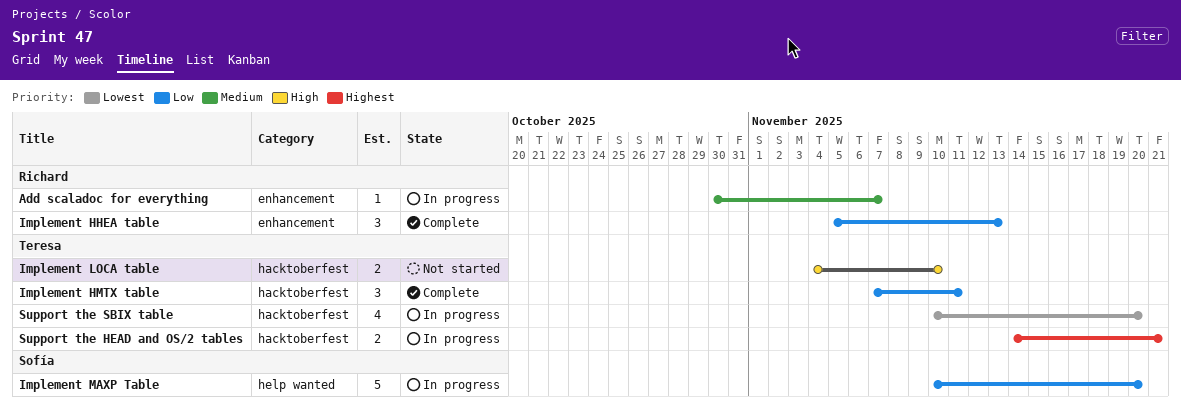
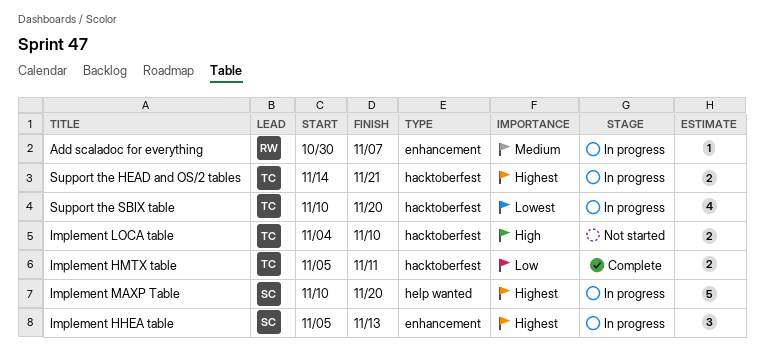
Implement HHEA table, status: Complete -> In progress
Implement HHEA table, owner: Richard -> Sofía
Implement HHEA table, priority: Low -> Highest
Implement HMTX table, estimate: 3 -> 2
Implement HMTX table, start: Nov 7 -> Nov 5
Implement MAXP Table, priority: Low -> Highest

